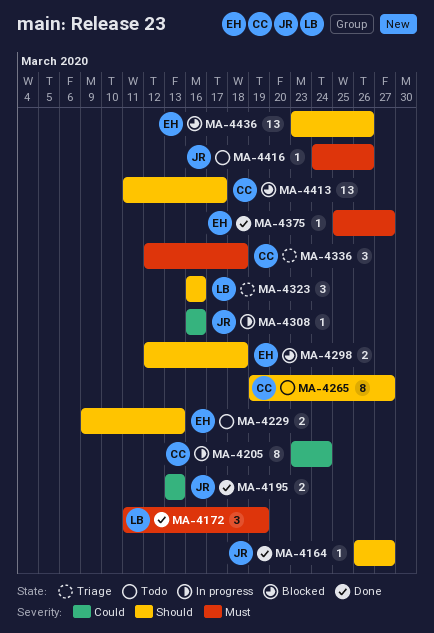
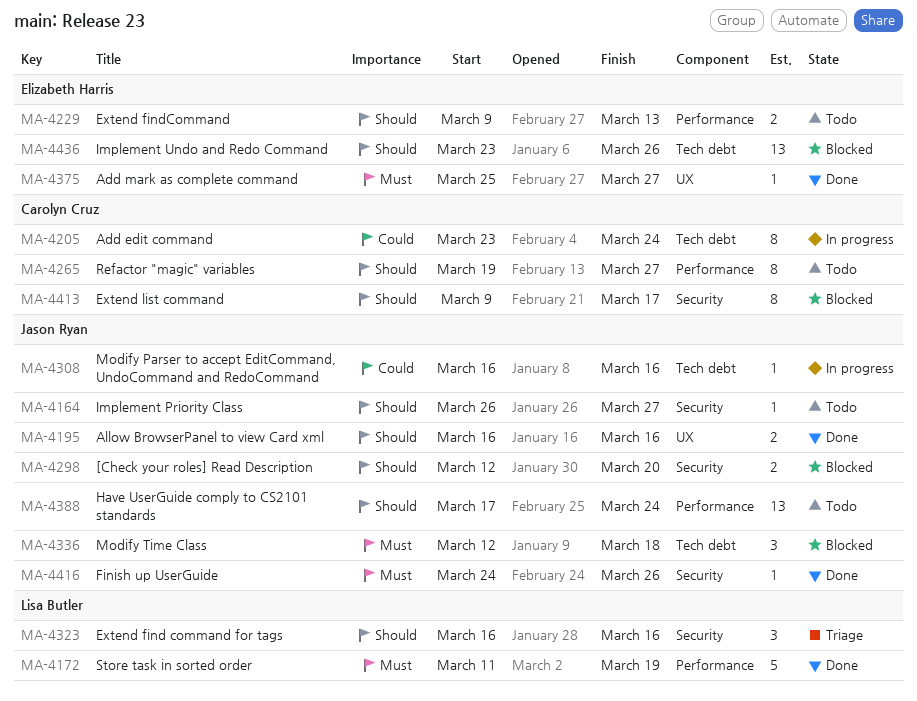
MA-4164, status: Done -> Todo
MA-4172, estimate: 3 -> 5
MA-4195, priority: Could -> Should
MA-4195, start: Mar 13 -> Mar 16
MA-4195, due: Mar 13 -> Mar 16
MA-4298, owner: Elizabeth Harris -> Jason Ryan
MA-4298, due: Mar 18 -> Mar 20
MA-4336, status: Triage -> Blocked
MA-4336, owner: Carolyn Cruz -> Jason Ryan
MA-4388: none -> present
MA-4413, estimate: 13 -> 8
MA-4413, start: Mar 11 -> Mar 9
MA-4416, status: Todo -> Done

